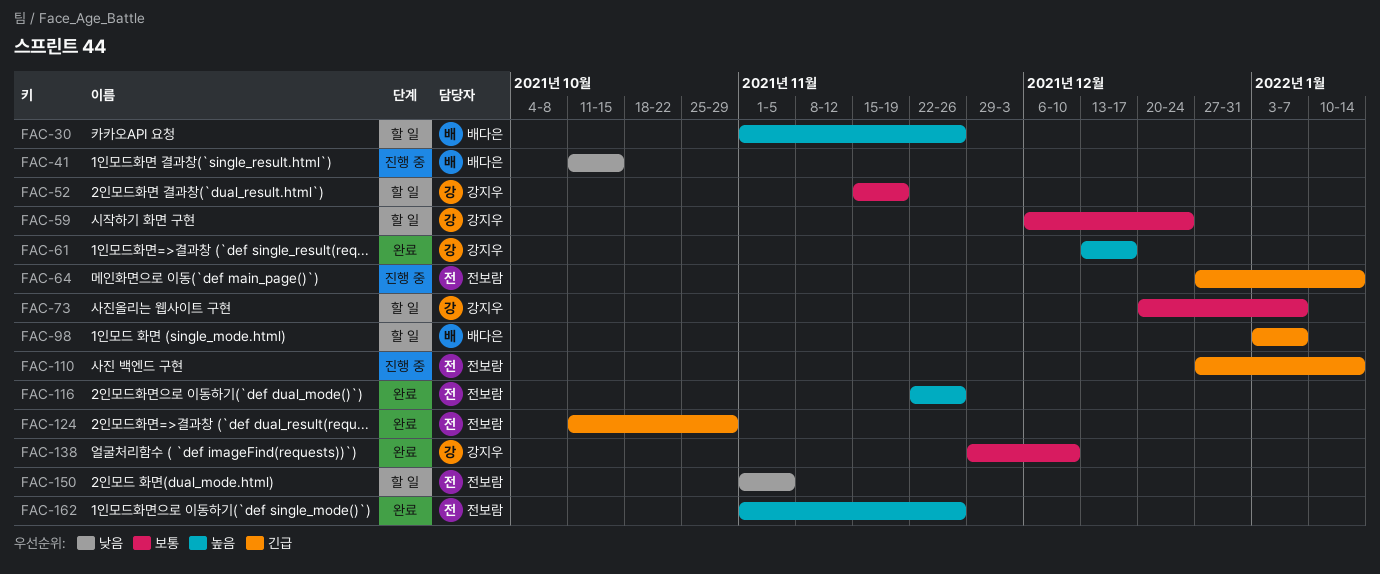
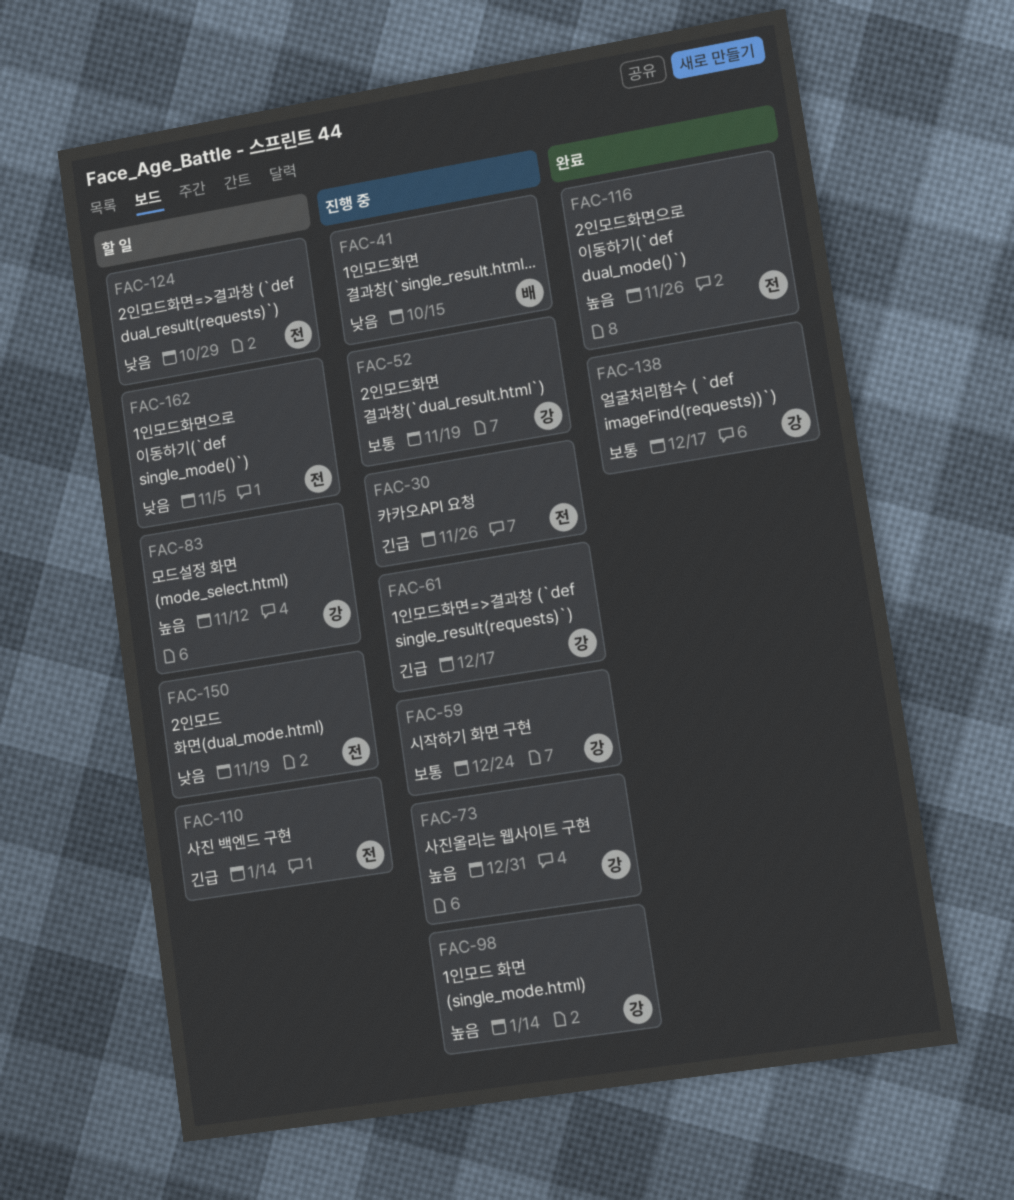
FAC-30, status: 할 일 -> 진행 중
FAC-30, owner: 배다은 -> 전보람
FAC-30, priority: 높음 -> 긴급
FAC-52, status: 할 일 -> 진행 중
FAC-59, status: 할 일 -> 진행 중
FAC-61, status: 완료 -> 진행 중
FAC-61, priority: 높음 -> 긴급
FAC-64: present -> none
FAC-73, status: 할 일 -> 진행 중
FAC-73, priority: 보통 -> 높음
FAC-73, due: Jan 7 -> Dec 31
FAC-83: none -> present
FAC-98, status: 할 일 -> 진행 중
FAC-98, owner: 배다은 -> 강지우
FAC-98, priority: 긴급 -> 높음
FAC-98, due: Jan 7 -> Jan 14
FAC-110, status: 진행 중 -> 할 일
FAC-124, status: 완료 -> 할 일
FAC-124, priority: 긴급 -> 낮음
FAC-138, due: Dec 10 -> Dec 17
FAC-150, due: Nov 5 -> Nov 19
FAC-162, status: 완료 -> 할 일
FAC-162, priority: 높음 -> 낮음
FAC-162, due: Nov 26 -> Nov 5

